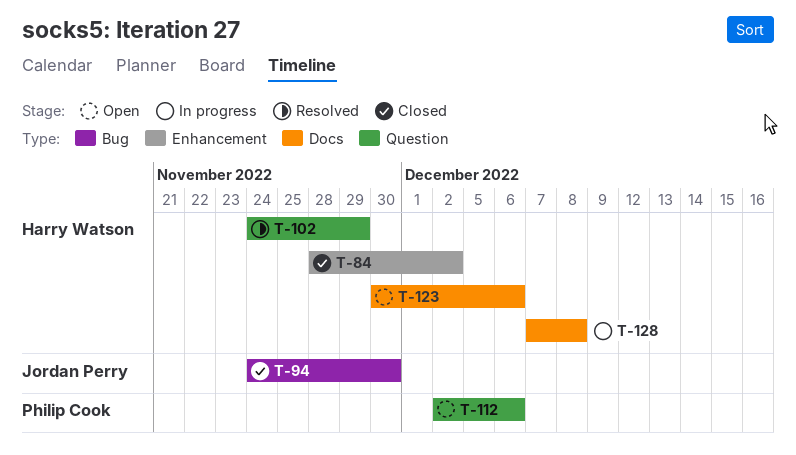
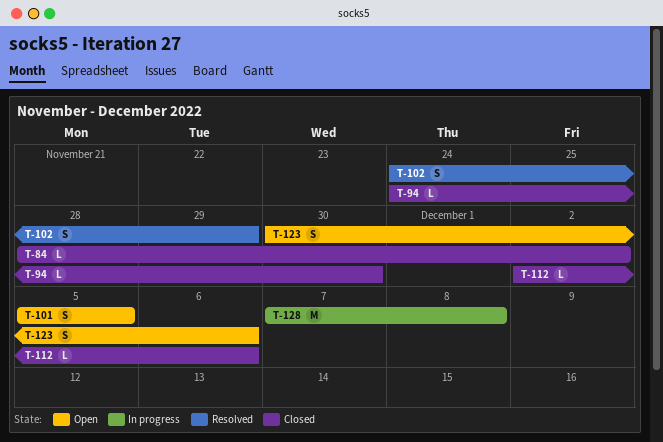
T-101: none -> present
T-112, status: Open -> Closed

